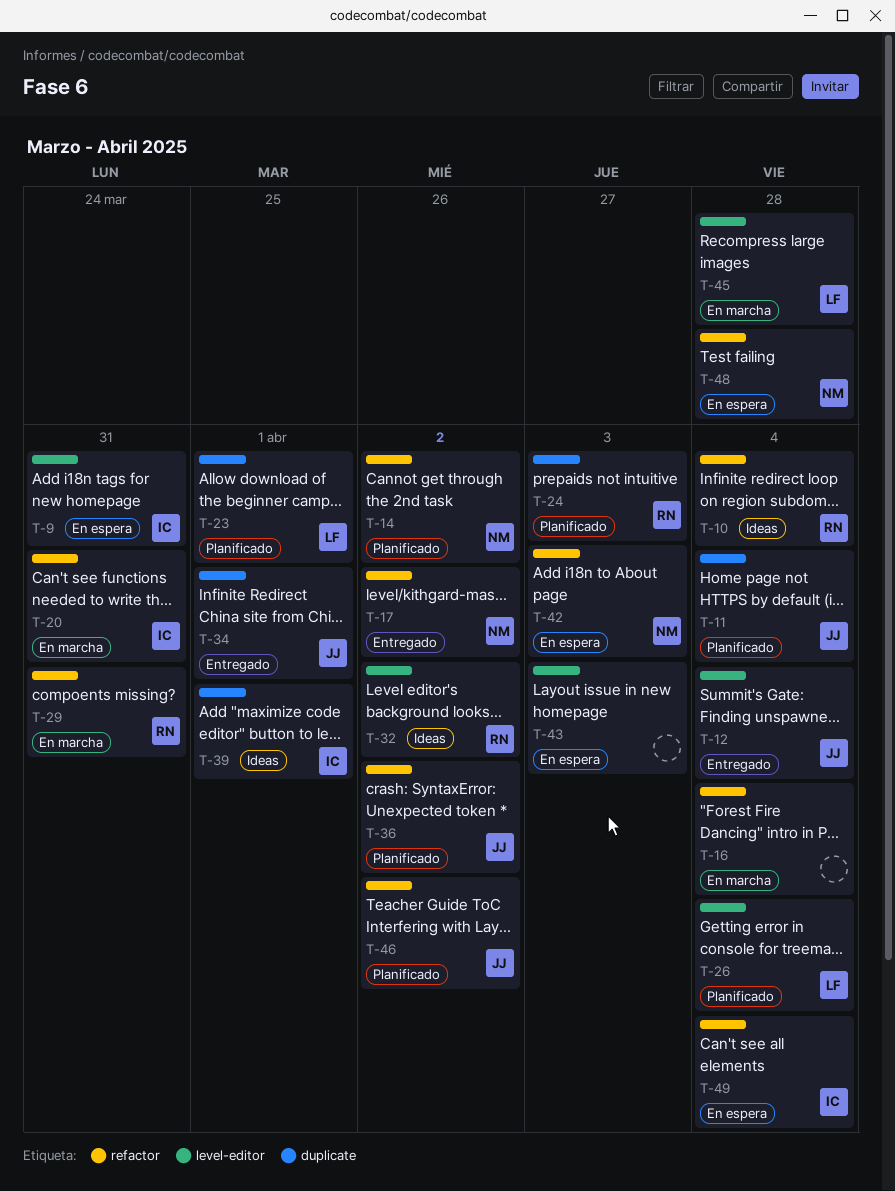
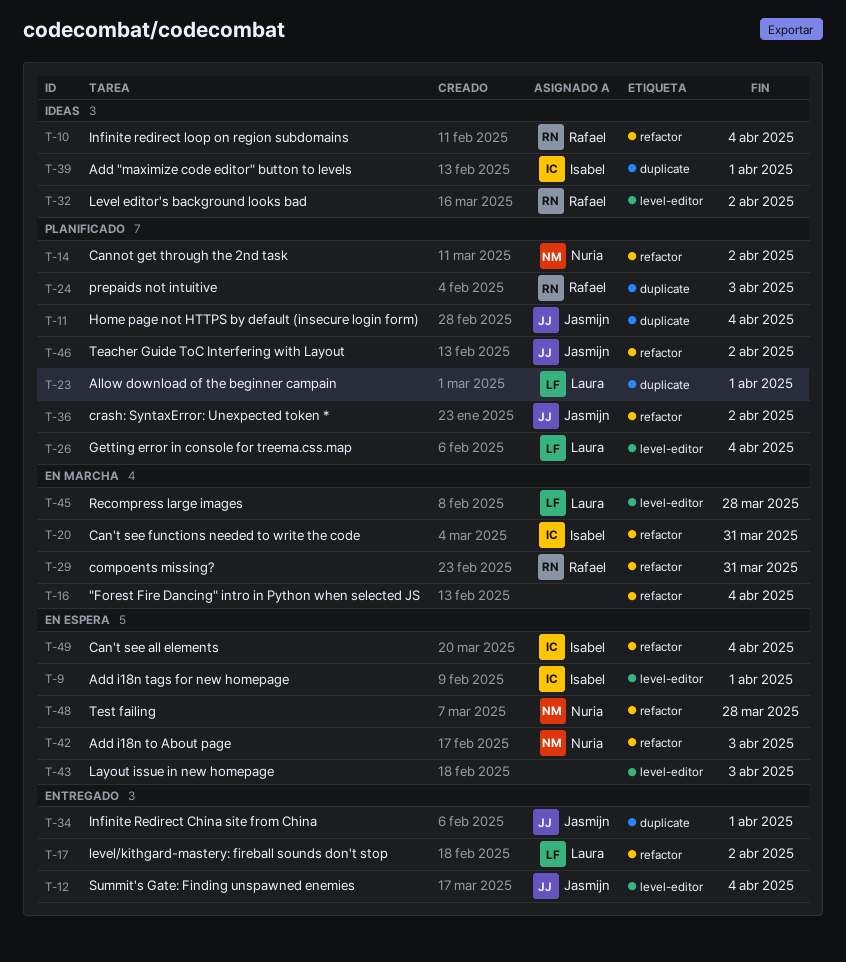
T-9, due: Mar 31 -> Apr 1
T-17, owner: Nuria -> Laura

